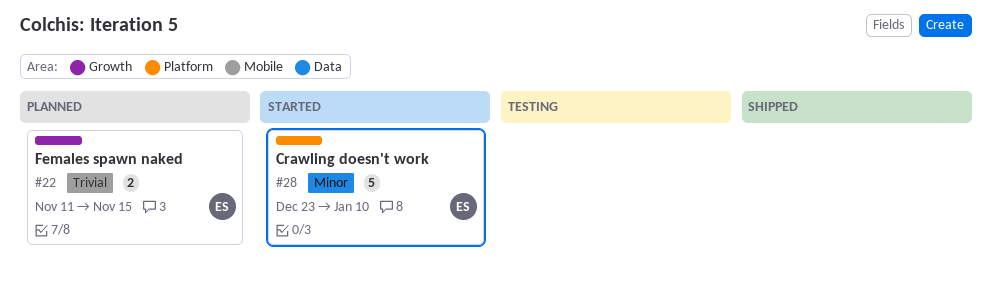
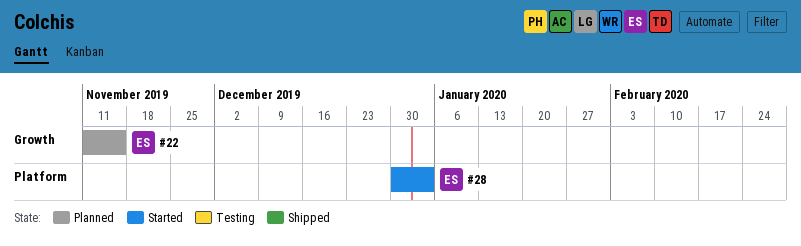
#28, start: Dec 23 -> Dec 30
#28, due: Jan 10 -> Jan 3

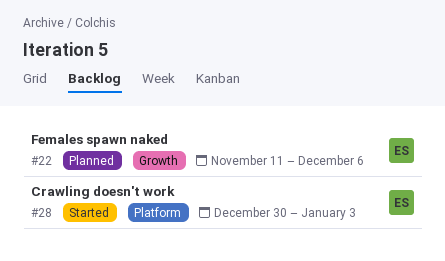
#22, due: Nov 15 -> Dec 6

